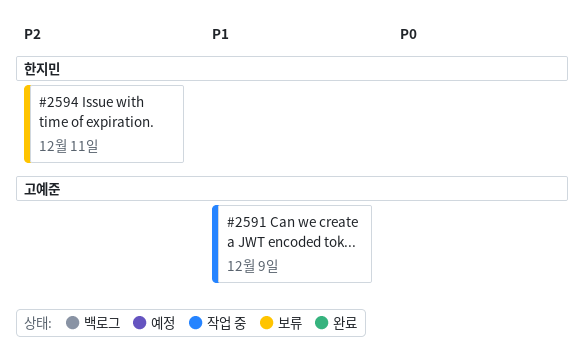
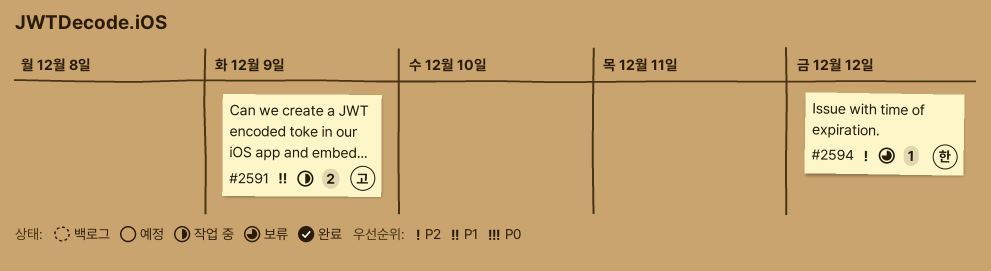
#2594, due: Dec 11 -> Dec 12

